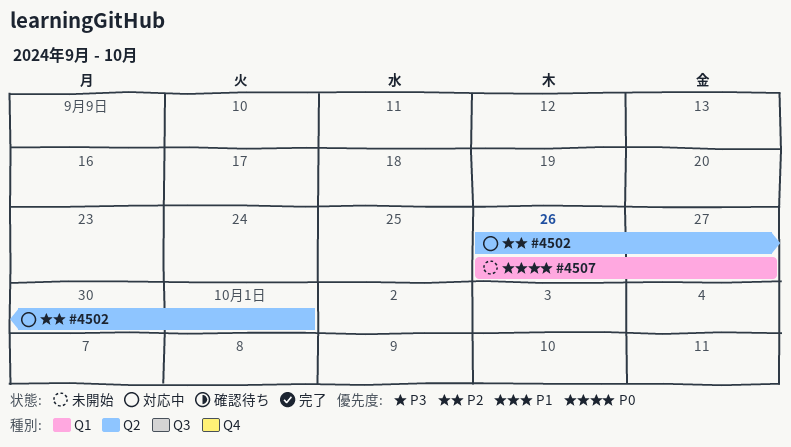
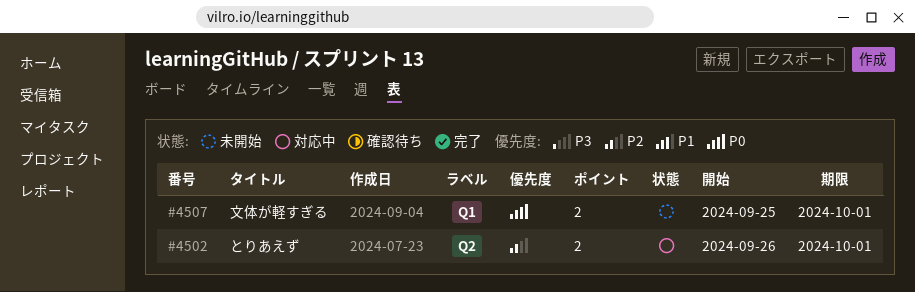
#4507, start: Sep 26 -> Sep 25
#4507, due: Sep 27 -> Oct 1

